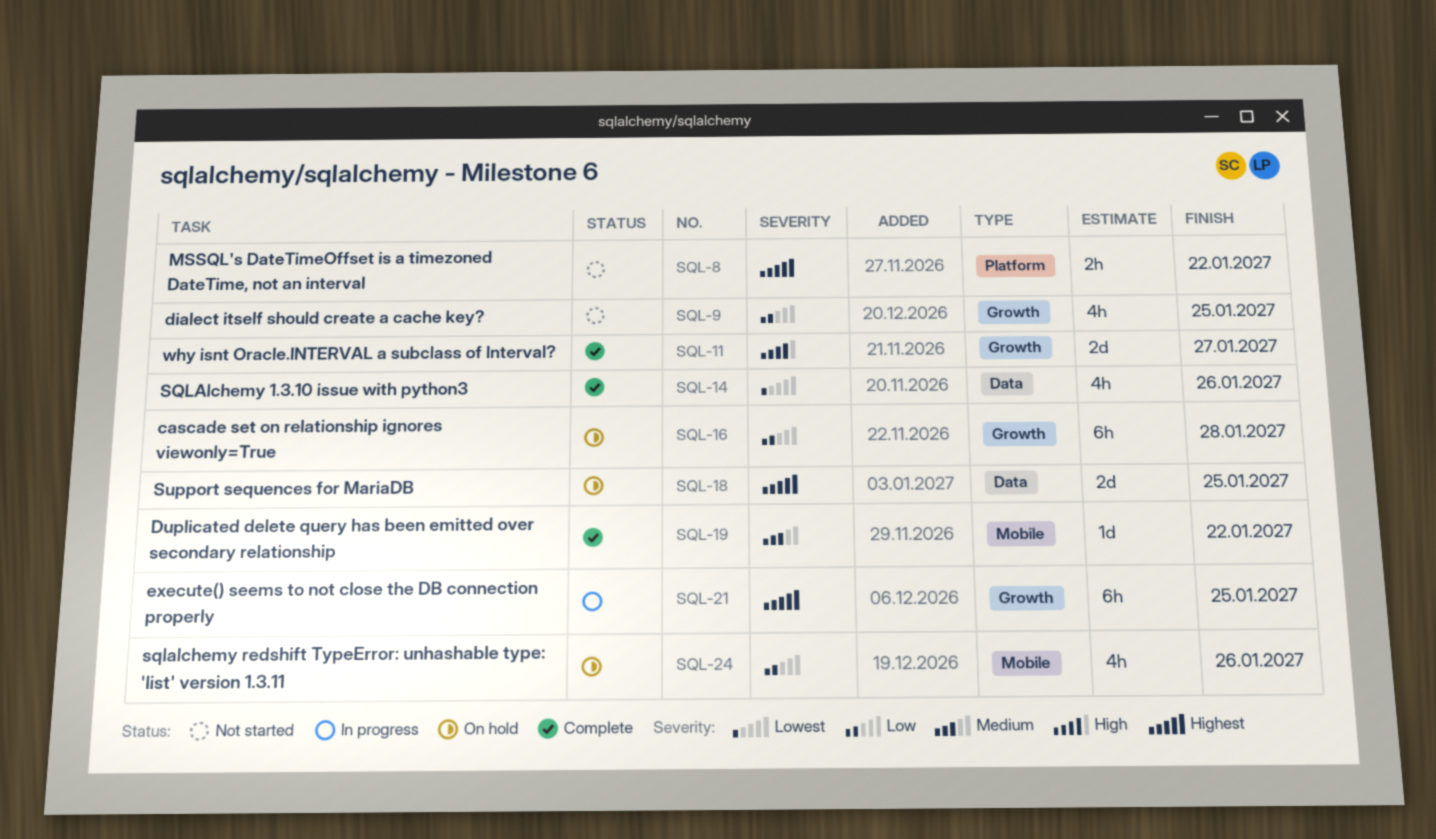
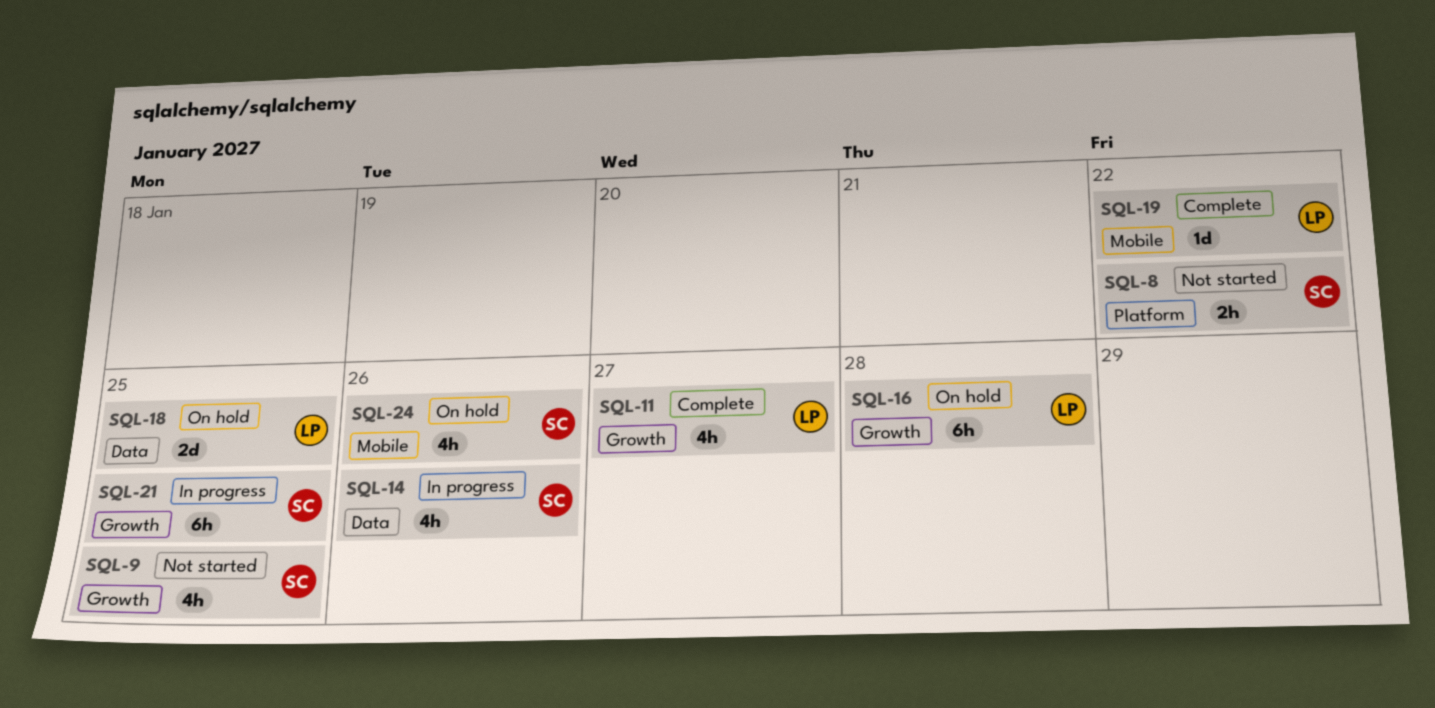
SQL-11, estimate: 2d -> 4h
SQL-14, status: Complete -> In progress

